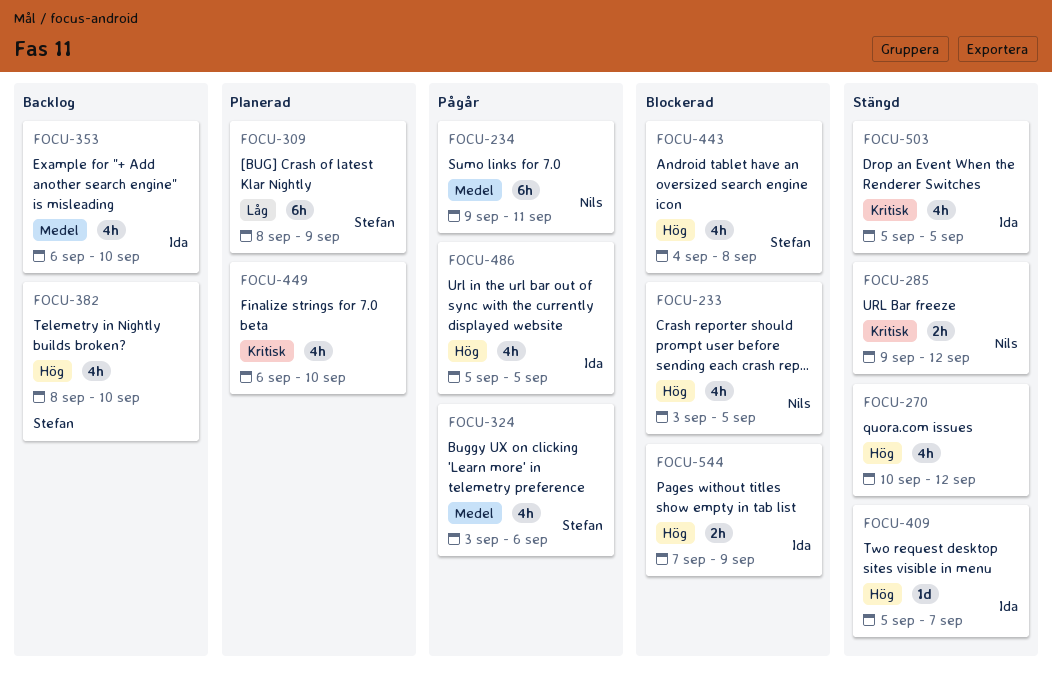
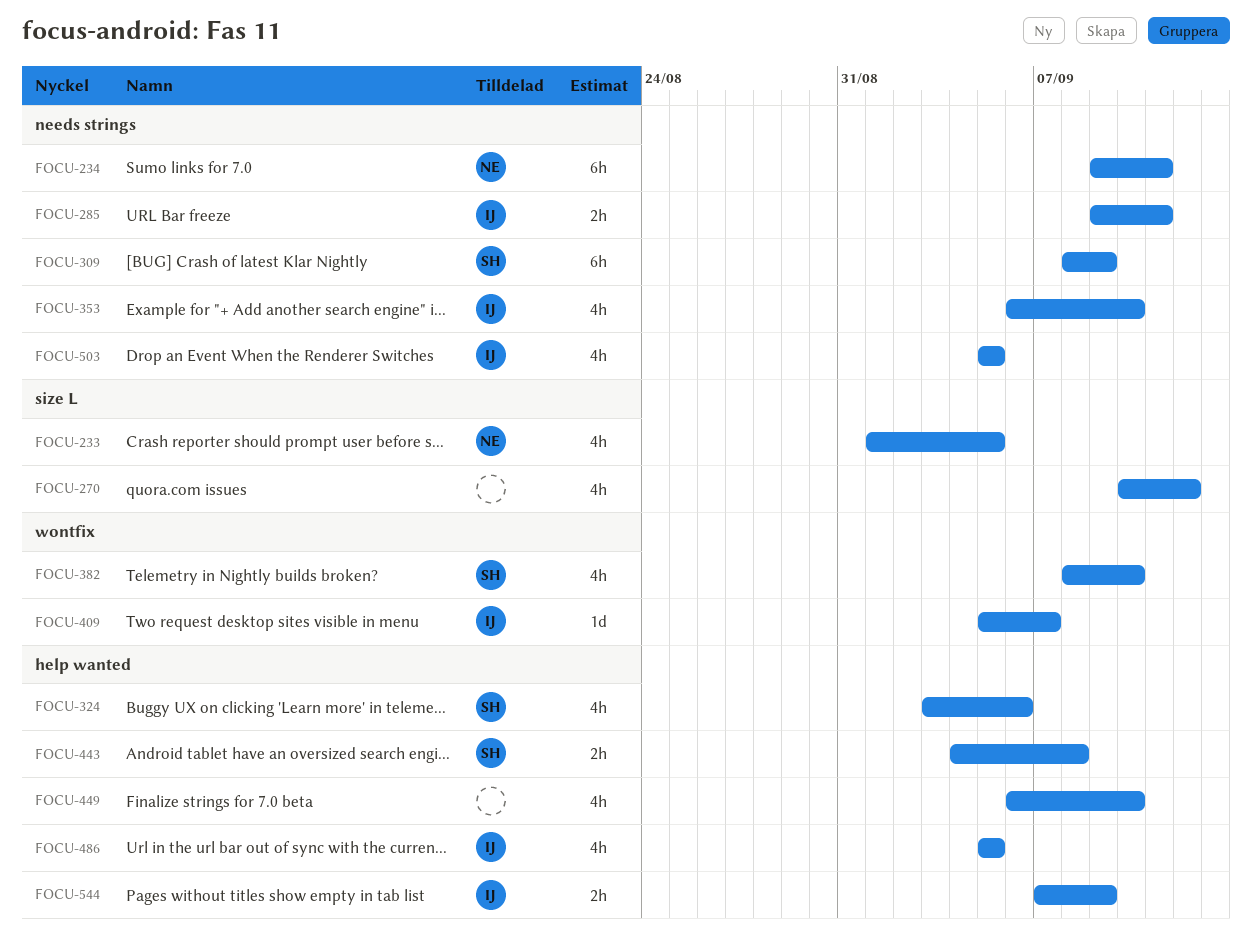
FOCU-233, start: Sep 3 -> Sep 1
FOCU-285, owner: Nils -> Ida
FOCU-285, due: Sep 12 -> Sep 11
FOCU-443, estimate: 4h -> 2h

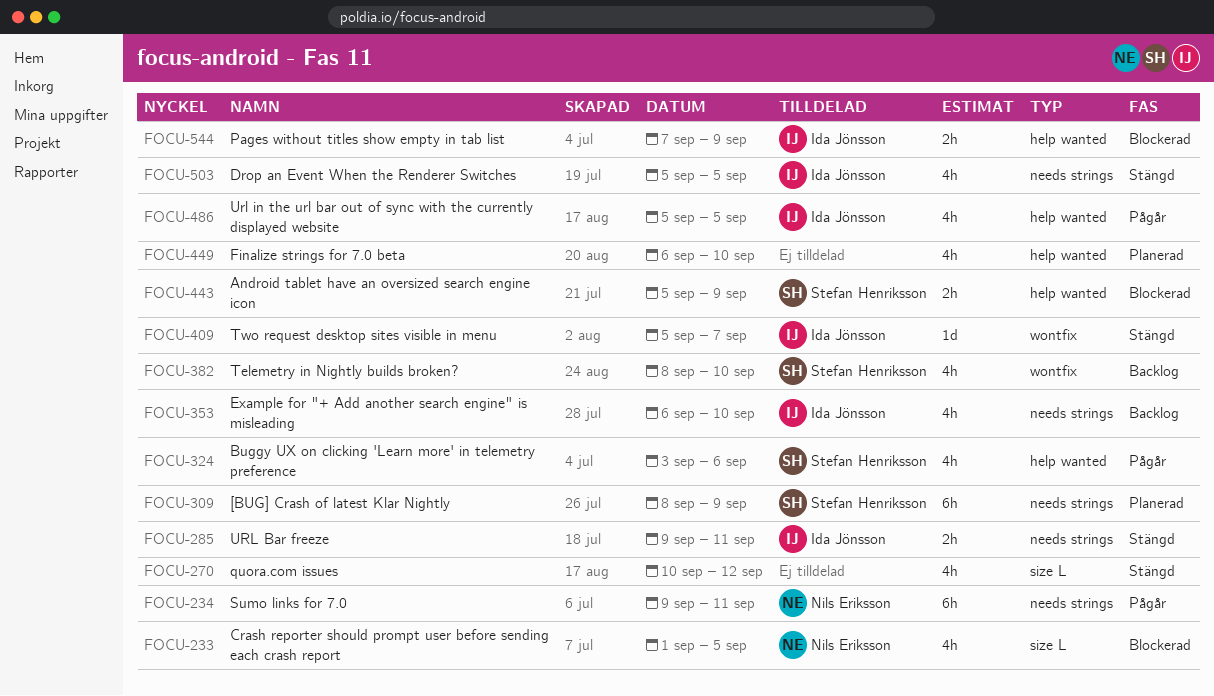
FOCU-443, start: Sep 4 -> Sep 5
FOCU-443, due: Sep 8 -> Sep 9

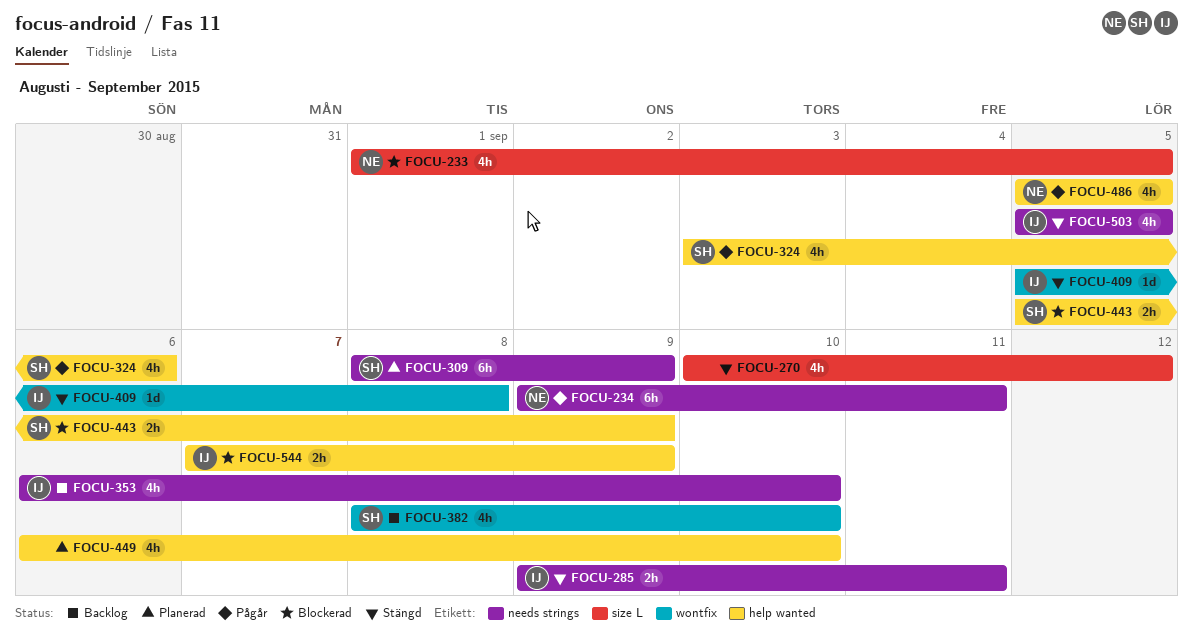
FOCU-409, due: Sep 7 -> Sep 8
FOCU-486, owner: Ida Jönsson -> Nils Eriksson

